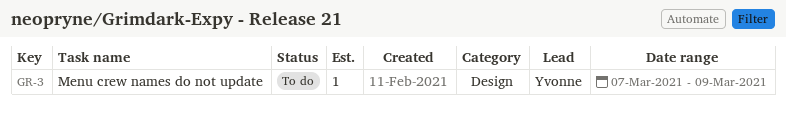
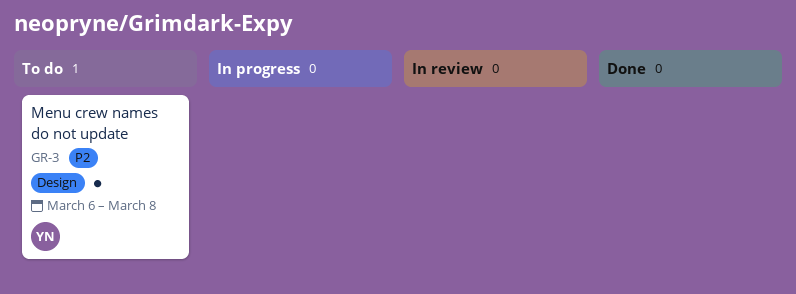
GR-3, start: Mar 7 -> Mar 6
GR-3, due: Mar 9 -> Mar 8

